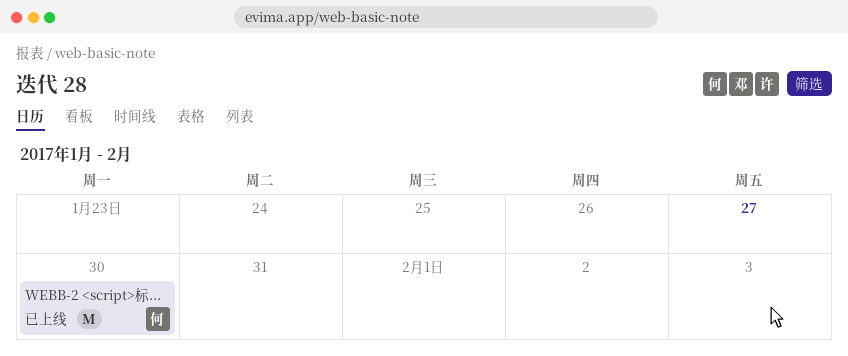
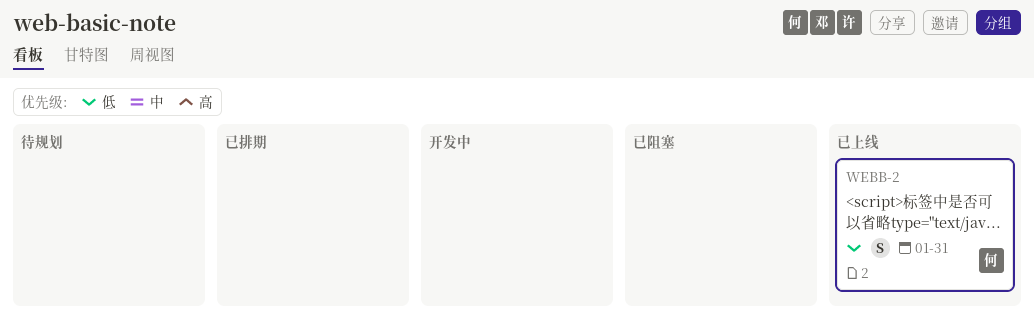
WEBB-2, estimate: M -> S
WEBB-2, due: Jan 30 -> Jan 31

